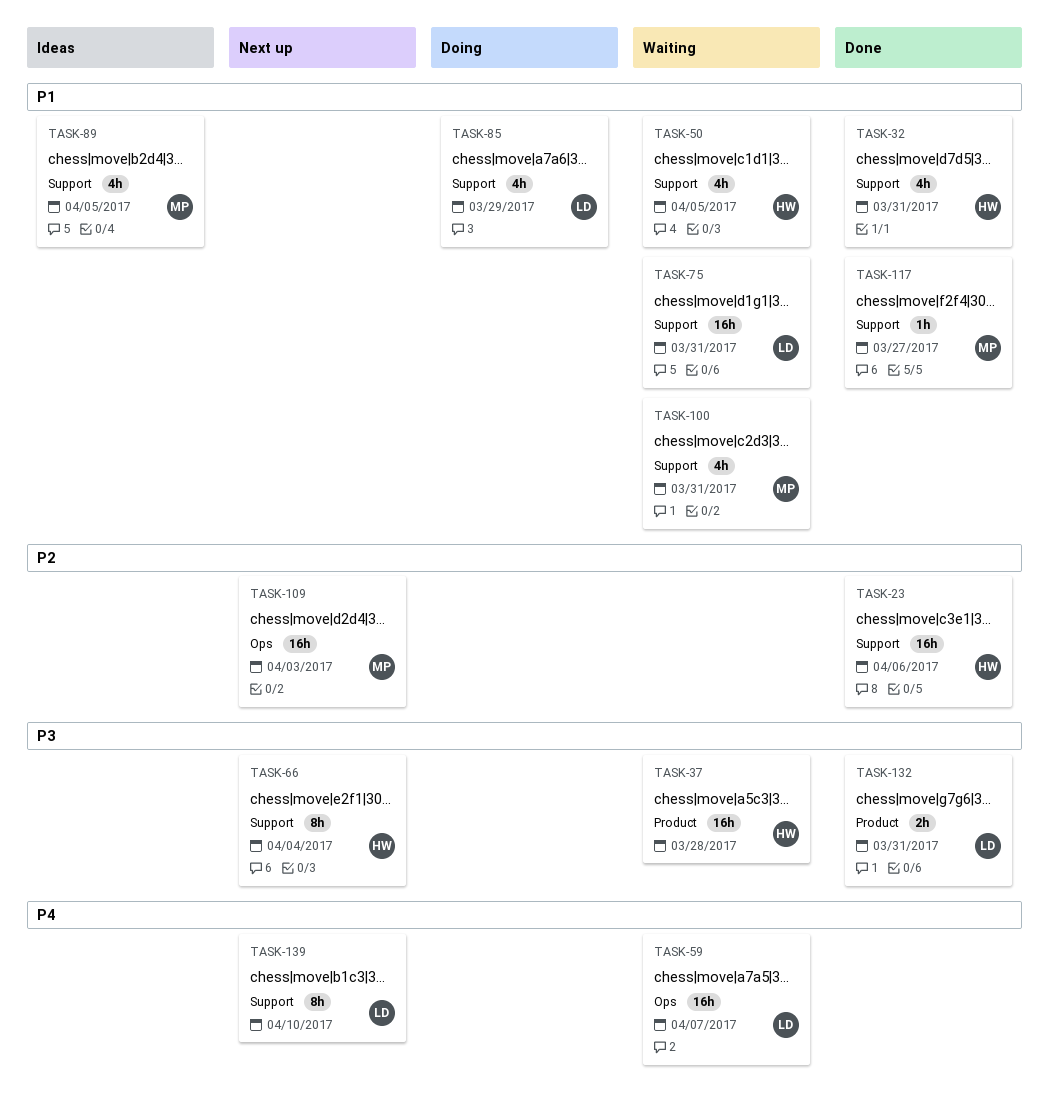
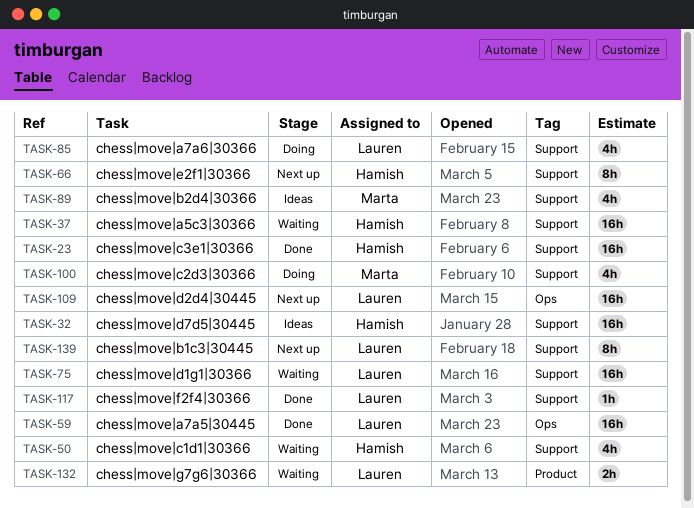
TASK-32, status: Done -> Ideas
TASK-32, estimate: 4h -> 16h
TASK-37, label: Product -> Support
TASK-59, status: Waiting -> Done
TASK-100, status: Waiting -> Doing
TASK-109, owner: Marta -> Lauren
TASK-117, owner: Marta -> Lauren
TASK-132, status: Done -> Waiting

